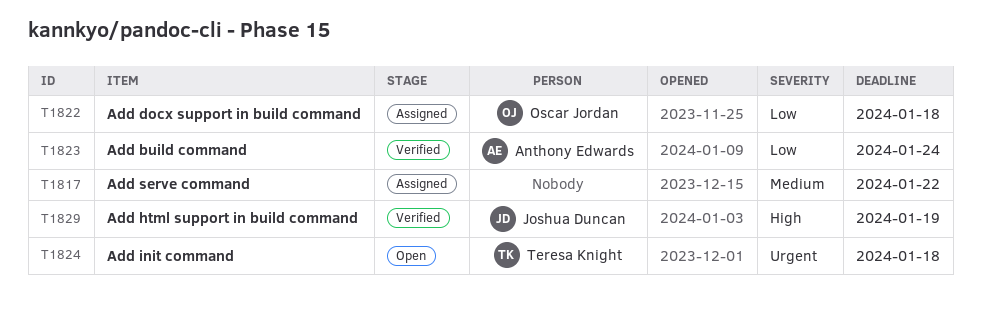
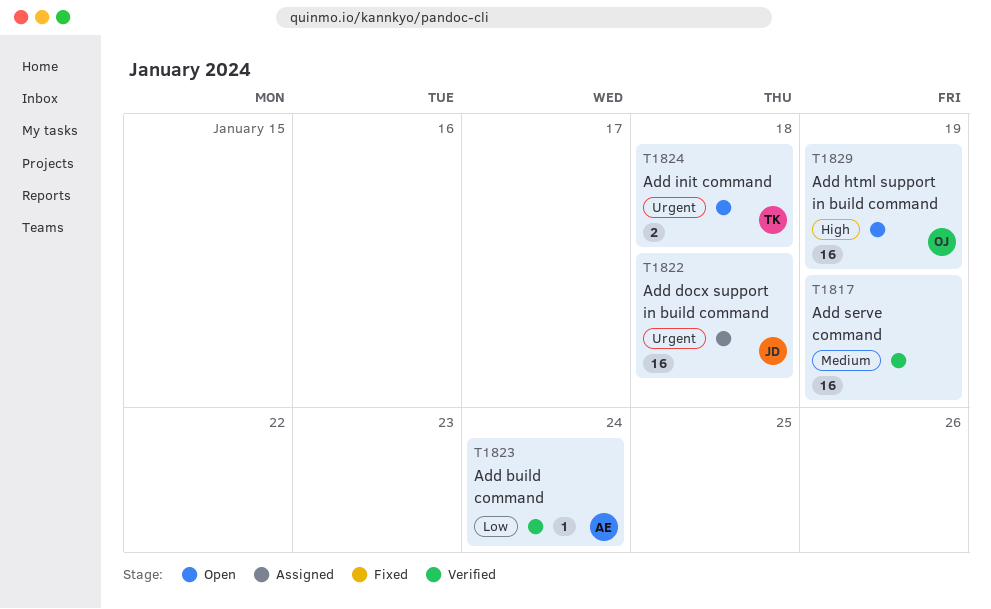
T1817, status: Assigned -> Verified
T1817, due: Jan 22 -> Jan 19
T1822, owner: Oscar Jordan -> Joshua Duncan
T1822, priority: Low -> Urgent
T1829, status: Verified -> Open
T1829, owner: Joshua Duncan -> Oscar Jordan

